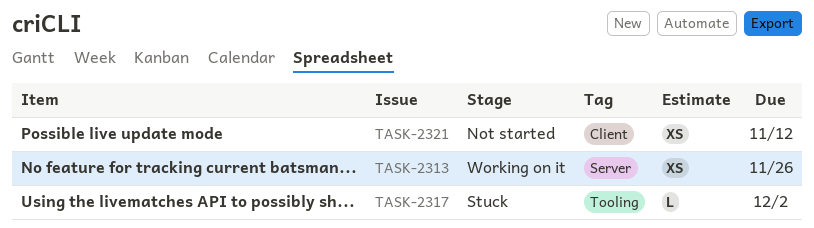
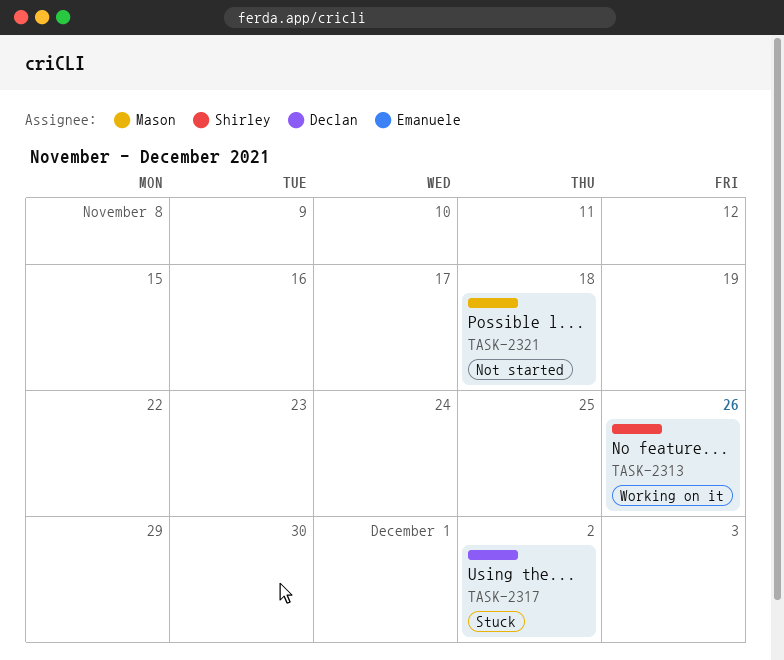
TASK-2321, due: Nov 12 -> Nov 18

